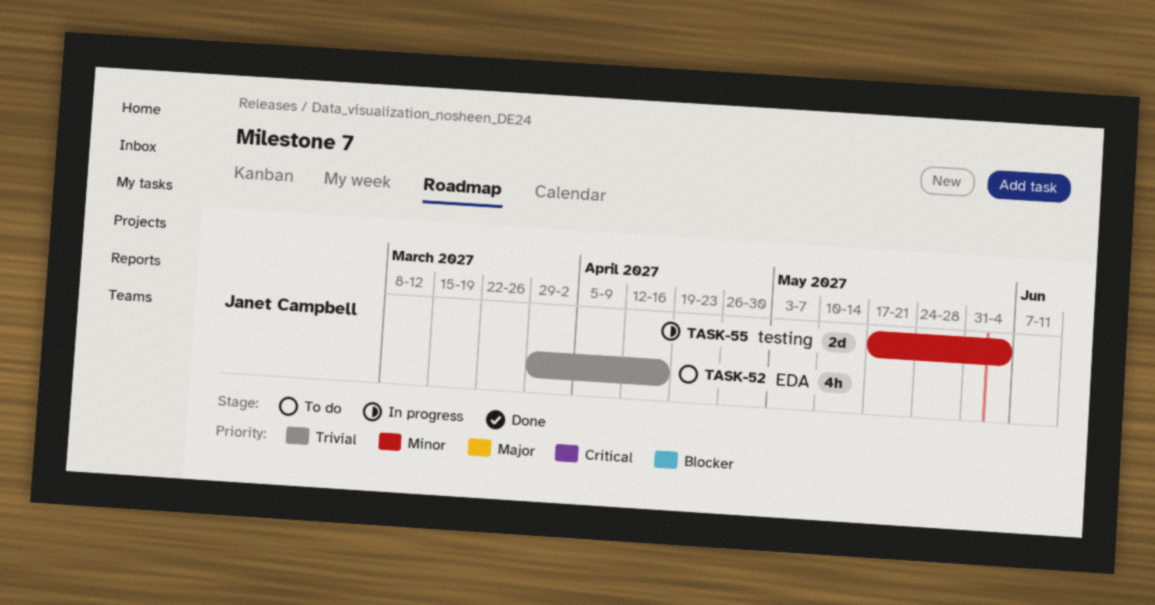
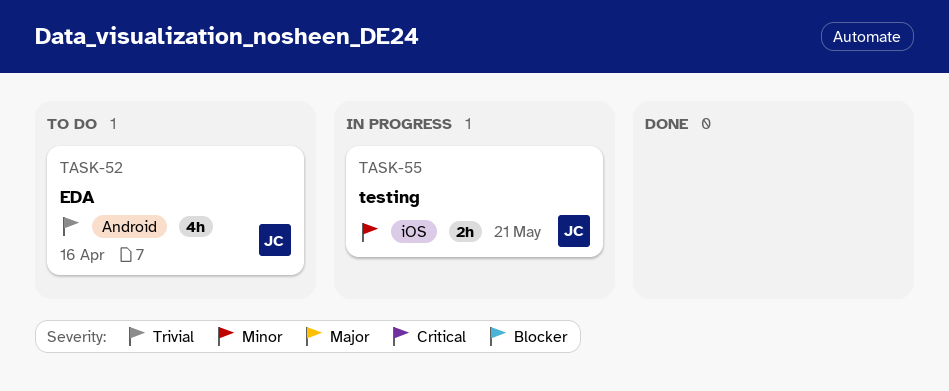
TASK-55, estimate: 2d -> 2h
TASK-55, due: Jun 4 -> May 21

